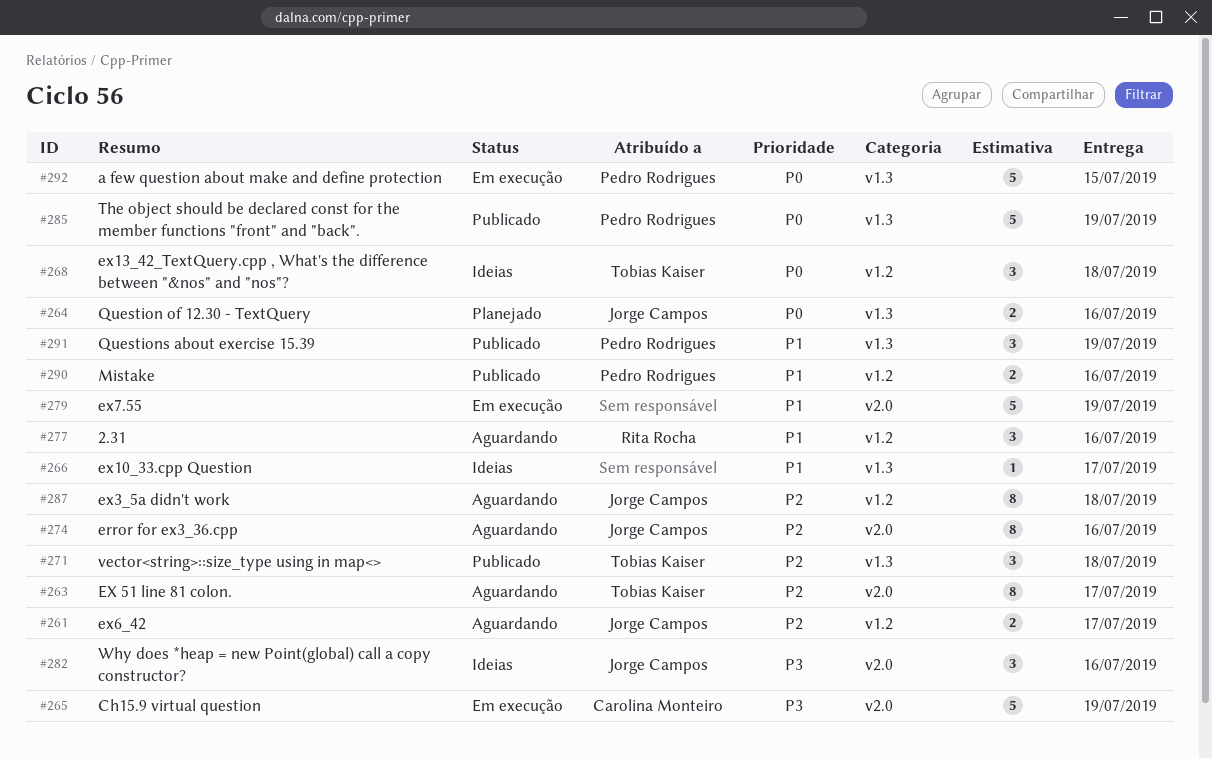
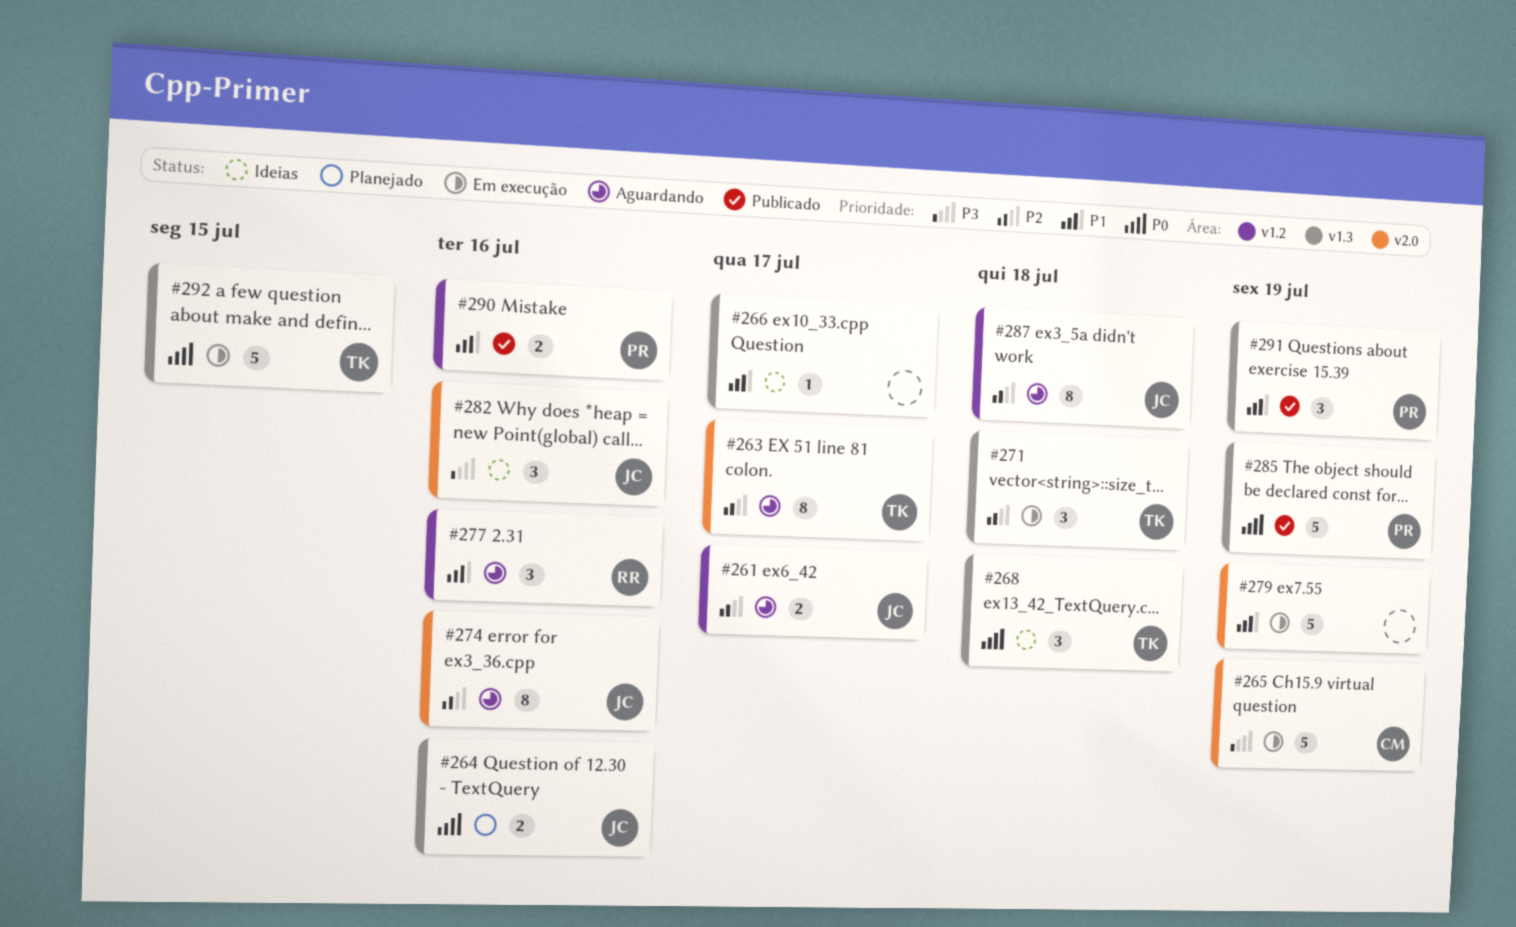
#268, label: v1.2 -> v1.3
#271, status: Publicado -> Em execução
#292, owner: Pedro Rodrigues -> Tobias Kaiser

